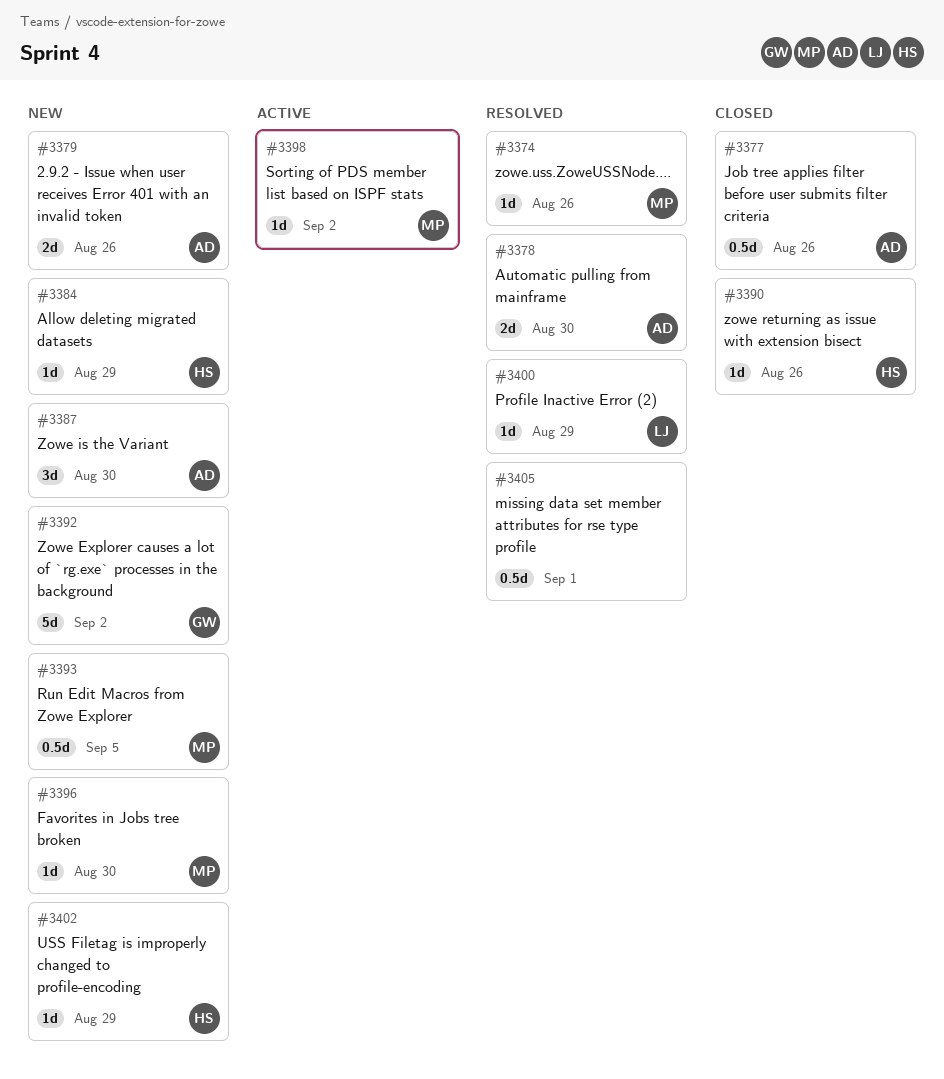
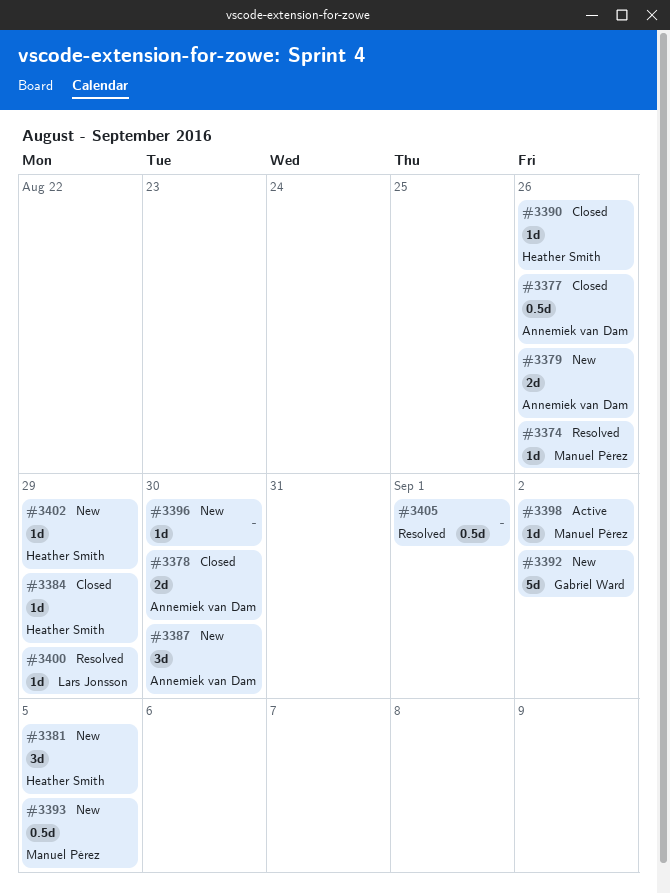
#3378, status: Resolved -> Closed
#3381: none -> present
#3384, status: New -> Closed
#3396, owner: Manuel Pérez -> none

